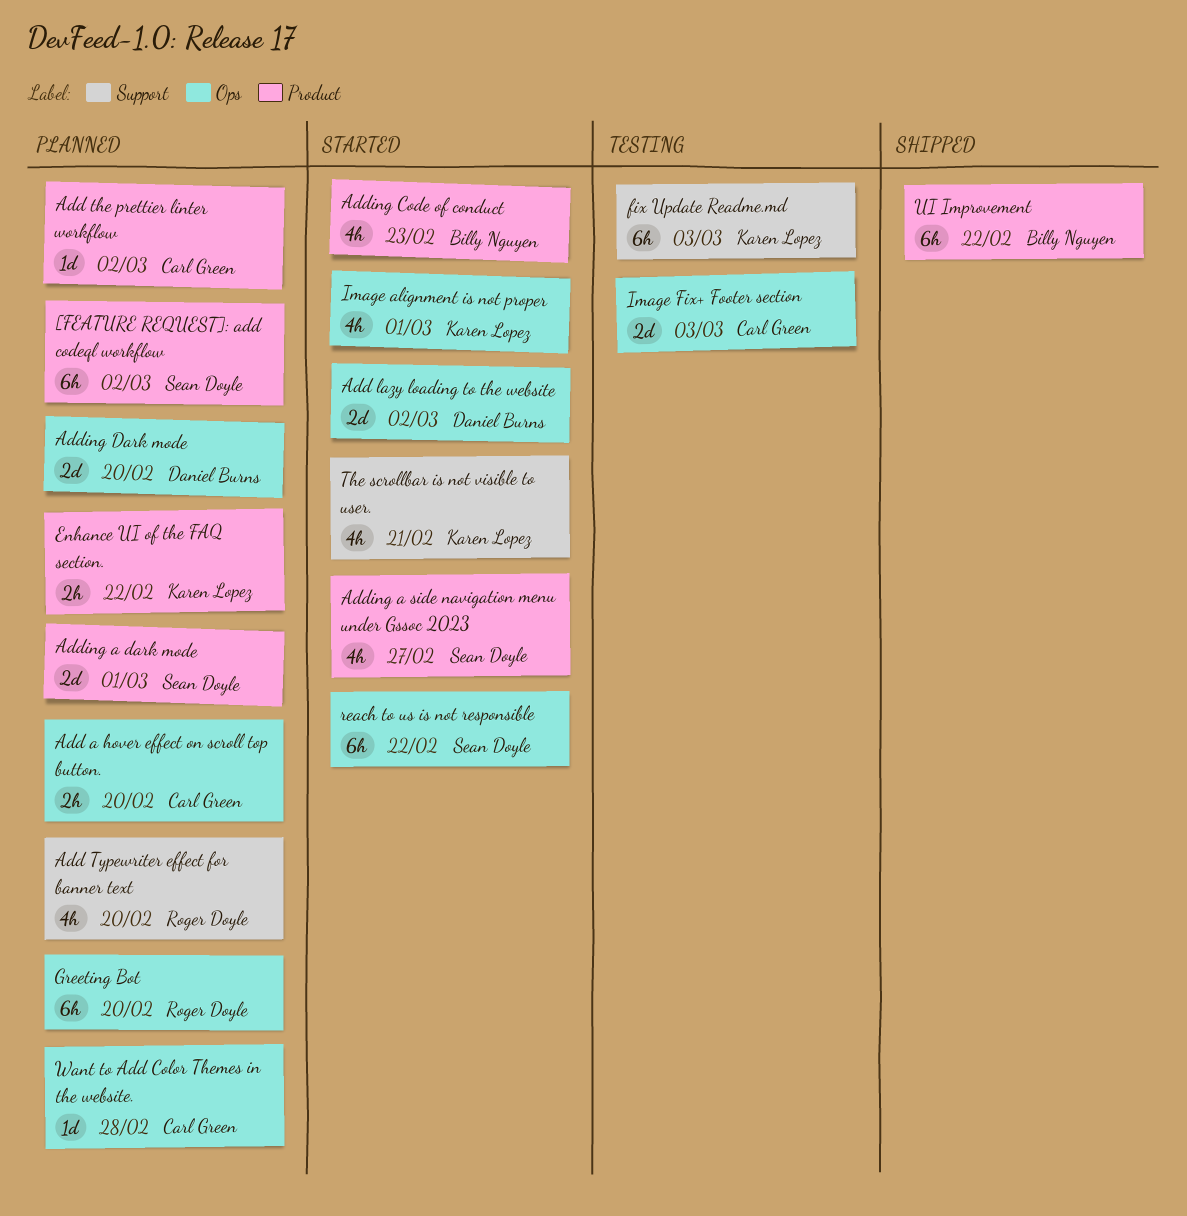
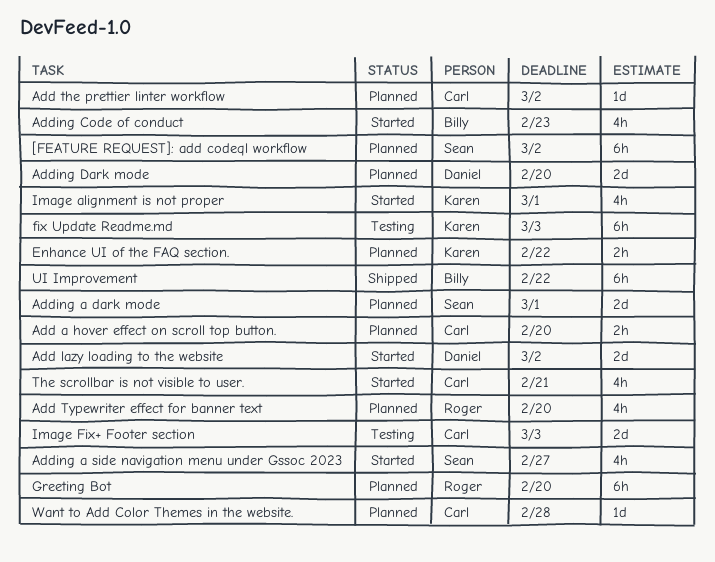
reach to us is not responsible: present -> none
The scrollbar is not visible to user., owner: Karen Lopez -> Carl Green

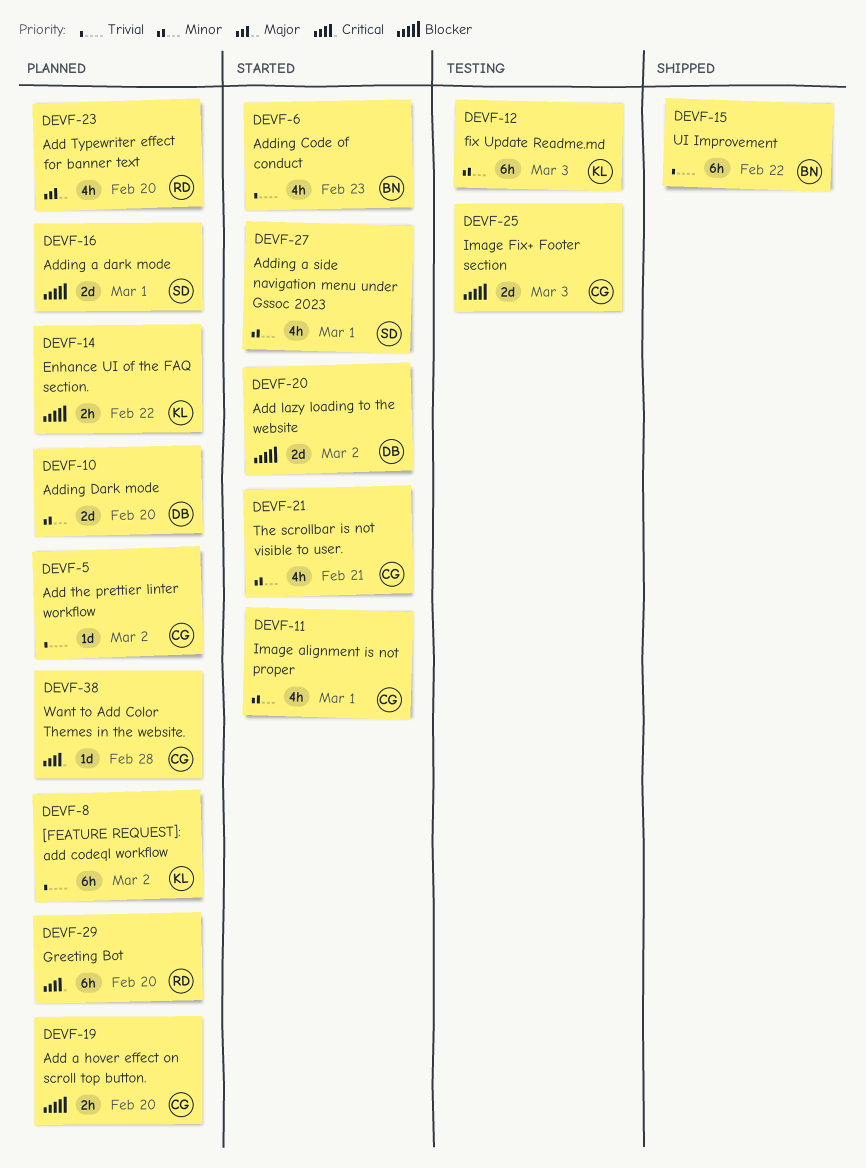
[FEATURE REQUEST]: add codeql workflow, owner: Sean -> Karen
Adding a side navigation menu under Gssoc 2023, due: Feb 27 -> Mar 1
Image alignment is not proper, owner: Karen -> Carl

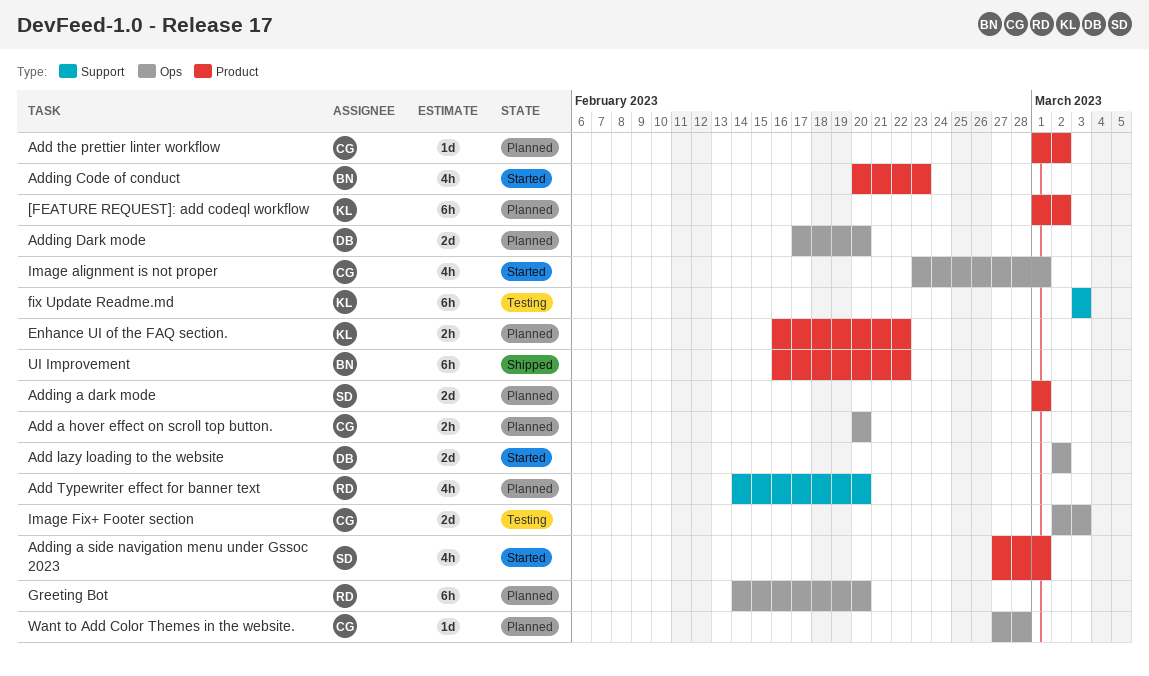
The scrollbar is not visible to user.: present -> none

